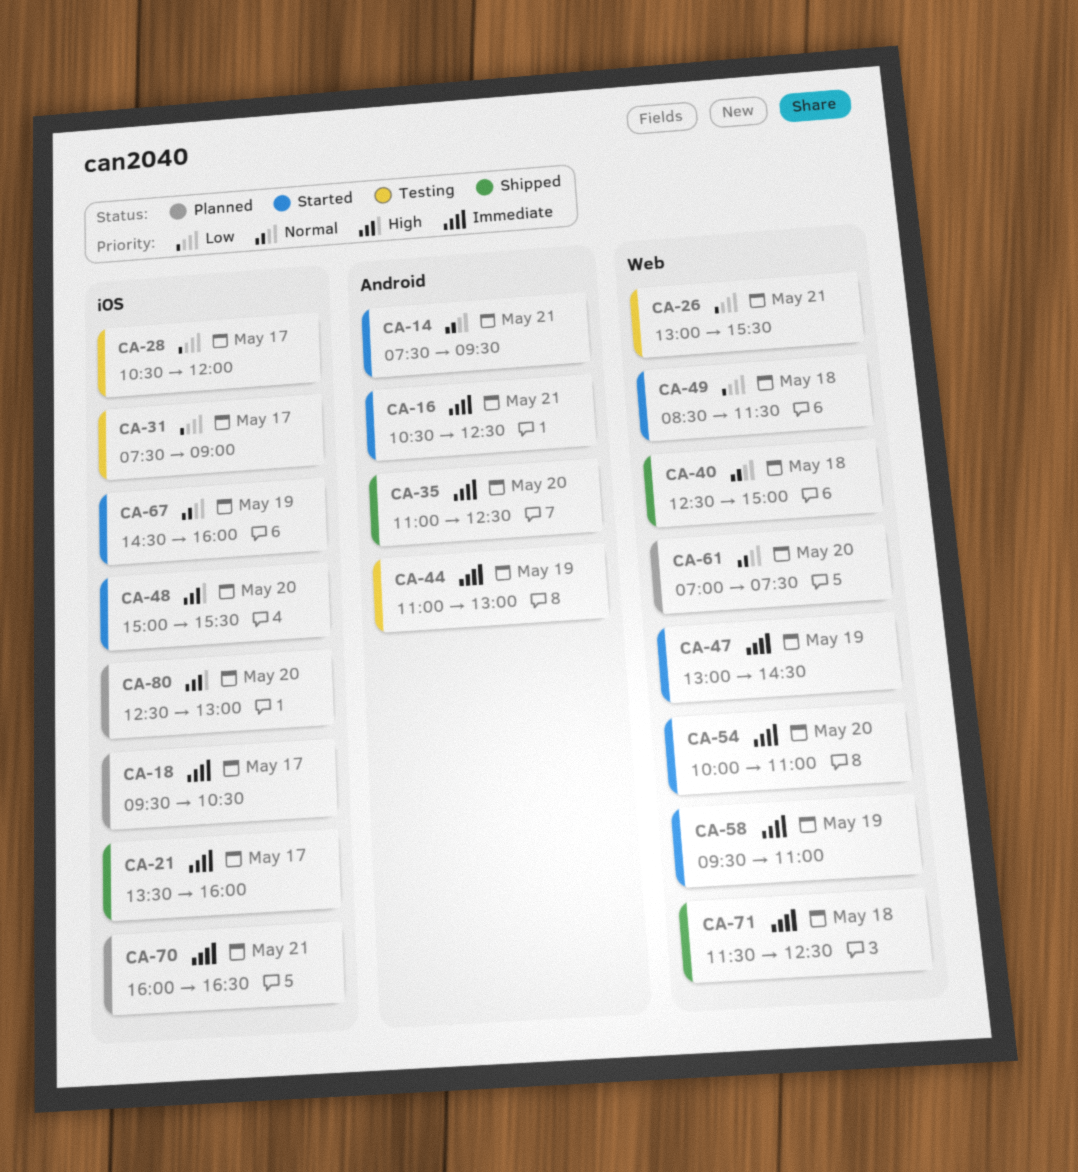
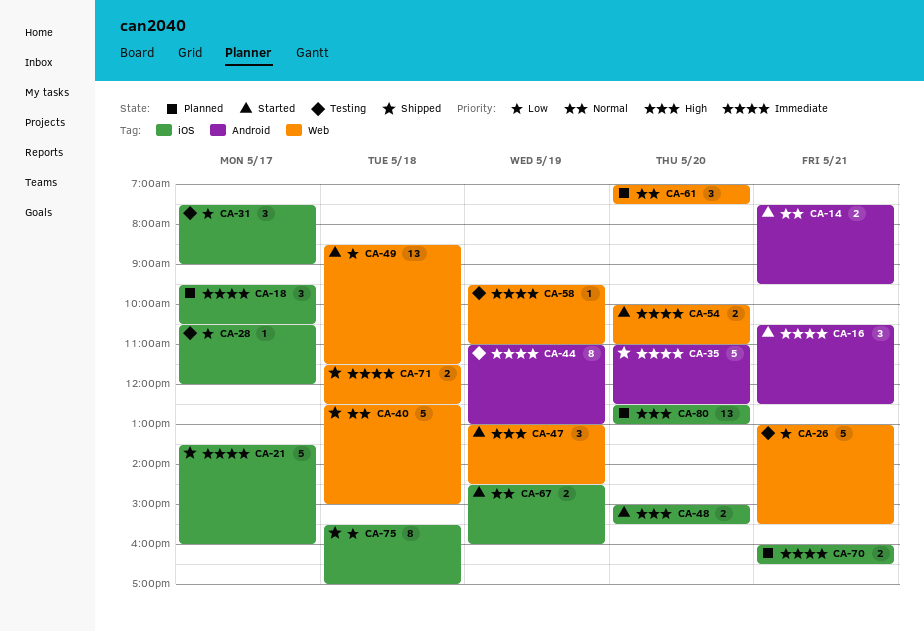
CA-47, priority: Immediate -> High
CA-58, status: Started -> Testing
CA-75: none -> present

